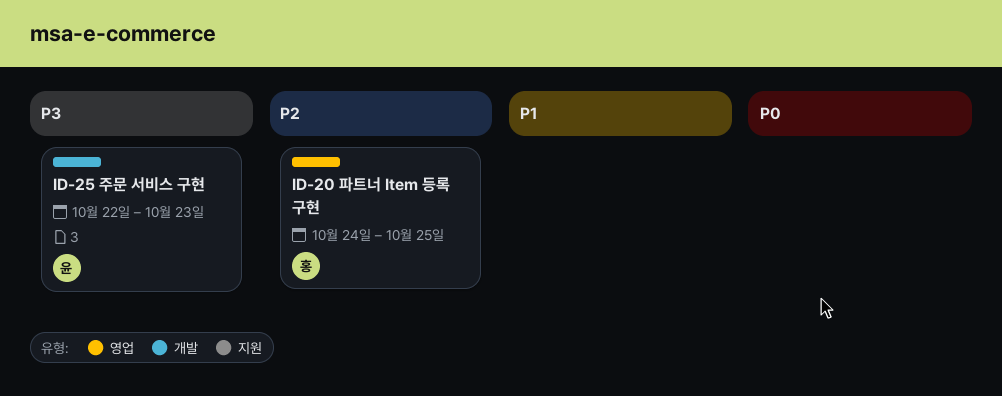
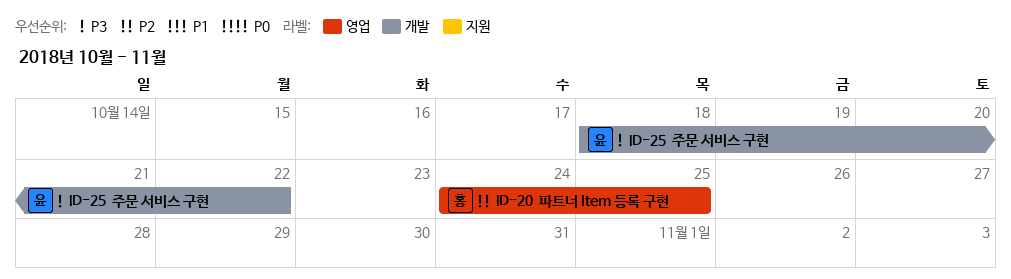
ID-25, start: Oct 22 -> Oct 18
ID-25, due: Oct 23 -> Oct 22

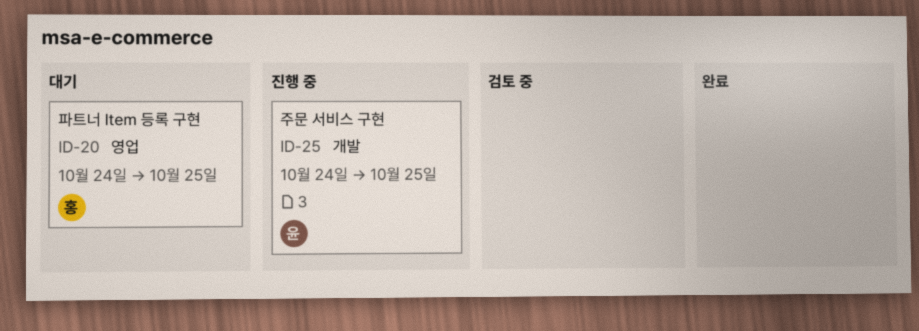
ID-25, start: Oct 18 -> Oct 24
ID-25, due: Oct 22 -> Oct 25

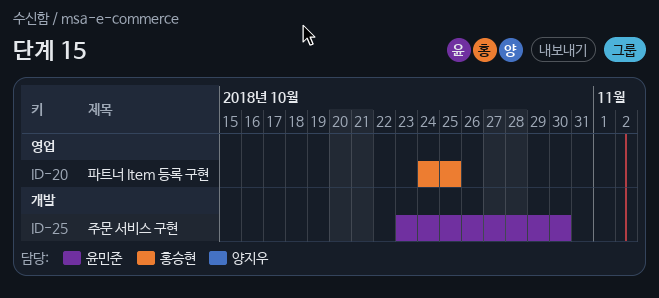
ID-25, start: Oct 24 -> Oct 23
ID-25, due: Oct 25 -> Oct 30

